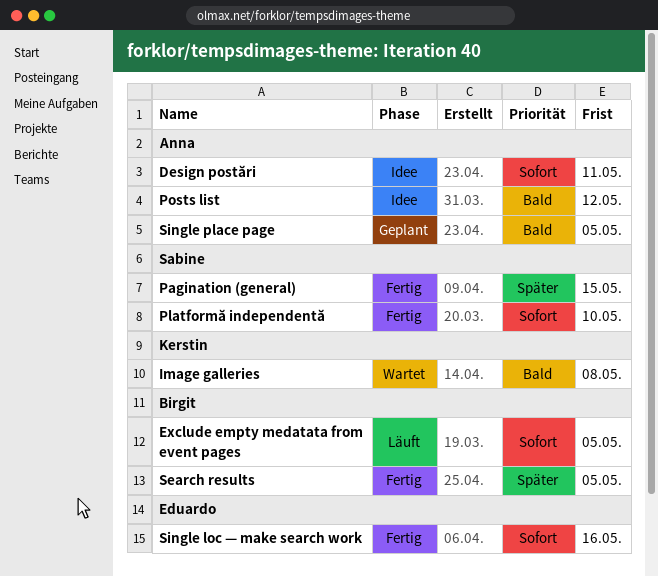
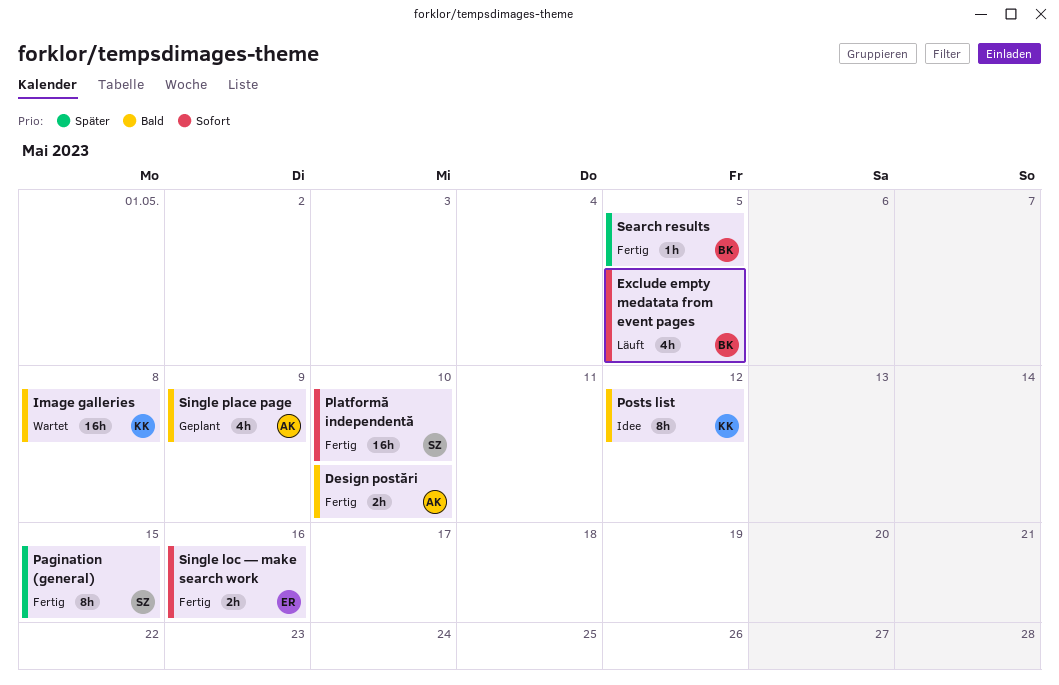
Design postări, status: Idee -> Fertig
Design postări, priority: Sofort -> Bald
Design postări, due: May 11 -> May 10
Posts list, owner: Anna -> Kerstin
Single place page, due: May 5 -> May 9

